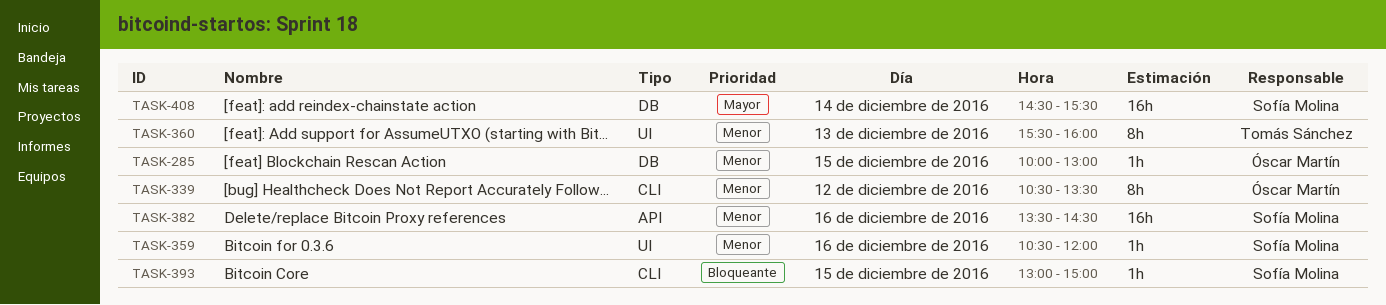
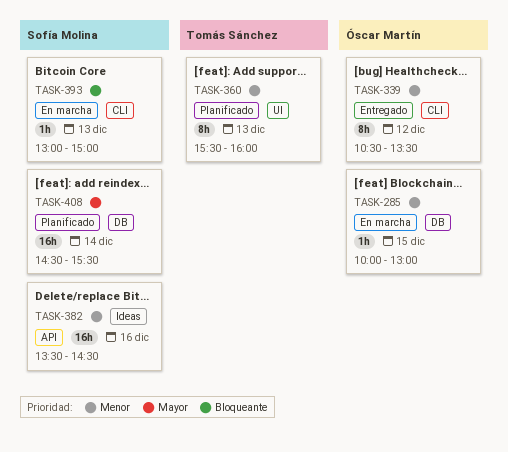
TASK-359: present -> none
TASK-393, day: Dec 15 -> Dec 13

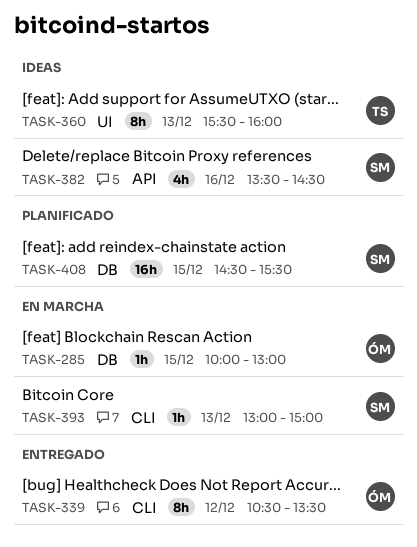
TASK-360, status: Planificado -> Ideas
TASK-382, estimate: 16h -> 4h
TASK-408, day: Dec 14 -> Dec 15

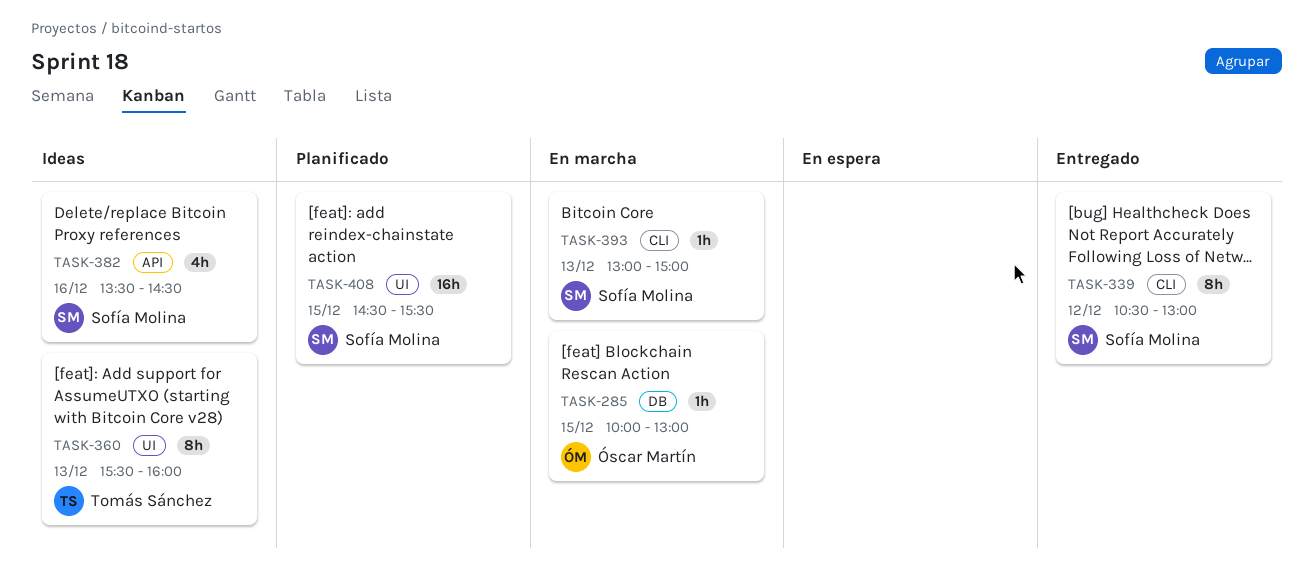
TASK-339, owner: Óscar Martín -> Sofía Molina
TASK-339, ends: 13:30 -> 13:00
TASK-408, label: DB -> UI

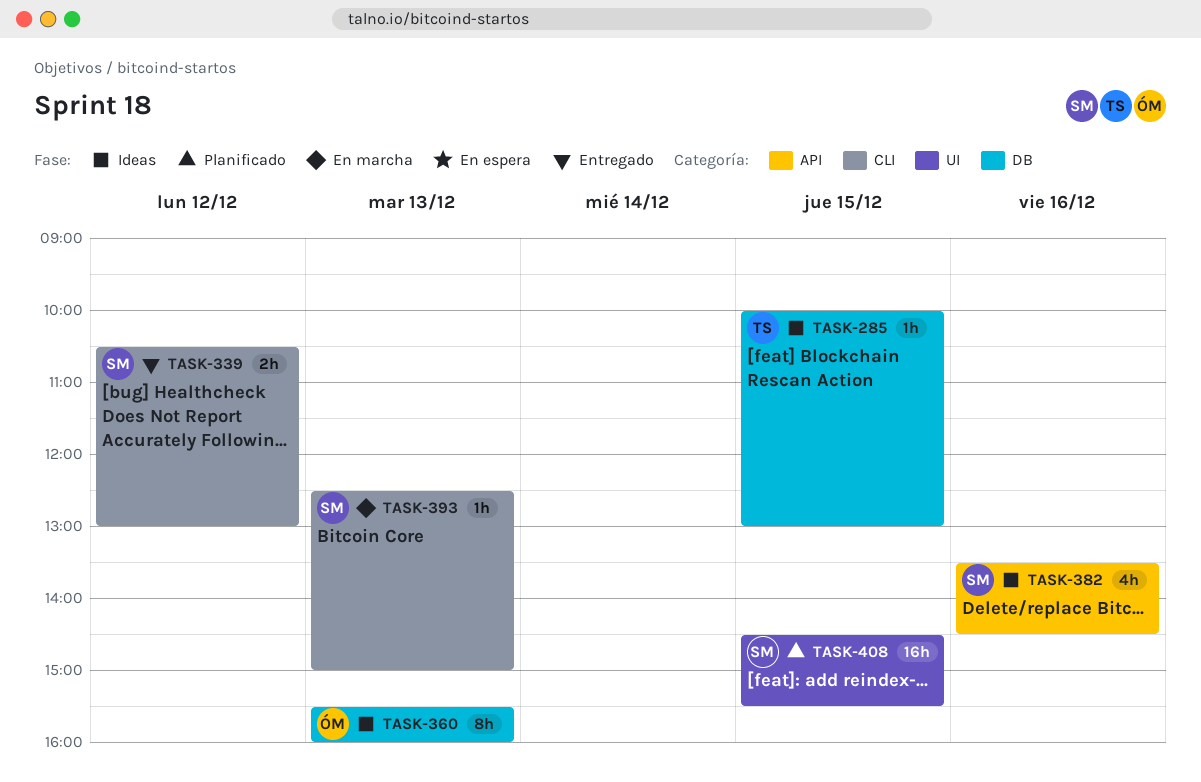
TASK-285, status: En marcha -> Ideas
TASK-285, owner: Óscar Martín -> Tomás Sánchez
TASK-339, estimate: 8h -> 2h
TASK-360, owner: Tomás Sánchez -> Óscar Martín
TASK-360, label: UI -> DB
TASK-393, begins: 13:00 -> 12:30

